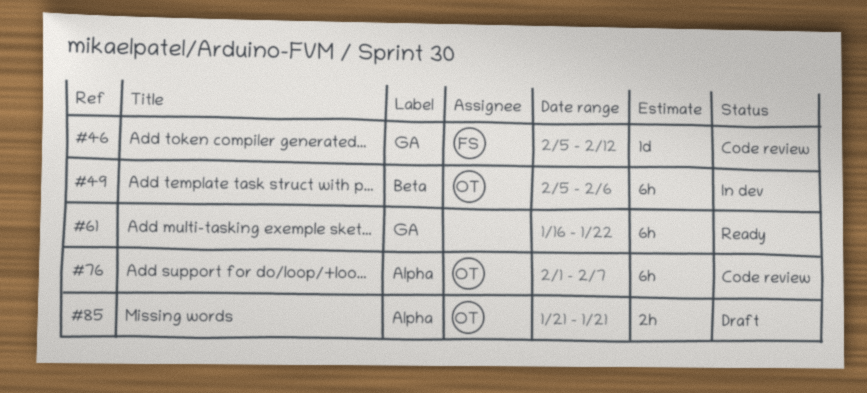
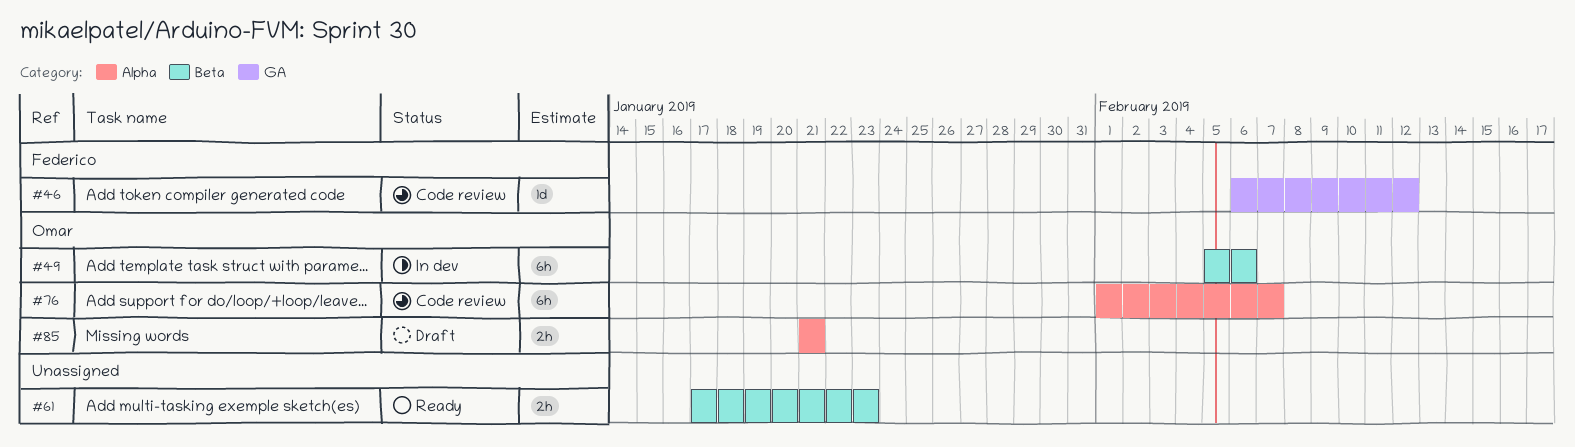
#46, start: Feb 5 -> Feb 6
#61, label: GA -> Beta
#61, estimate: 6h -> 2h
#61, start: Jan 16 -> Jan 17
#61, due: Jan 22 -> Jan 23

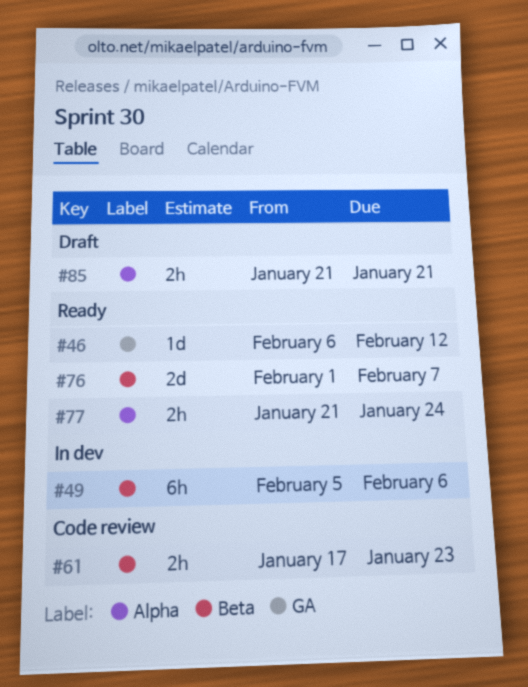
#46, status: Code review -> Ready
#61, status: Ready -> Code review
#76, status: Code review -> Ready
#76, label: Alpha -> Beta
#76, estimate: 6h -> 2d
#77: none -> present

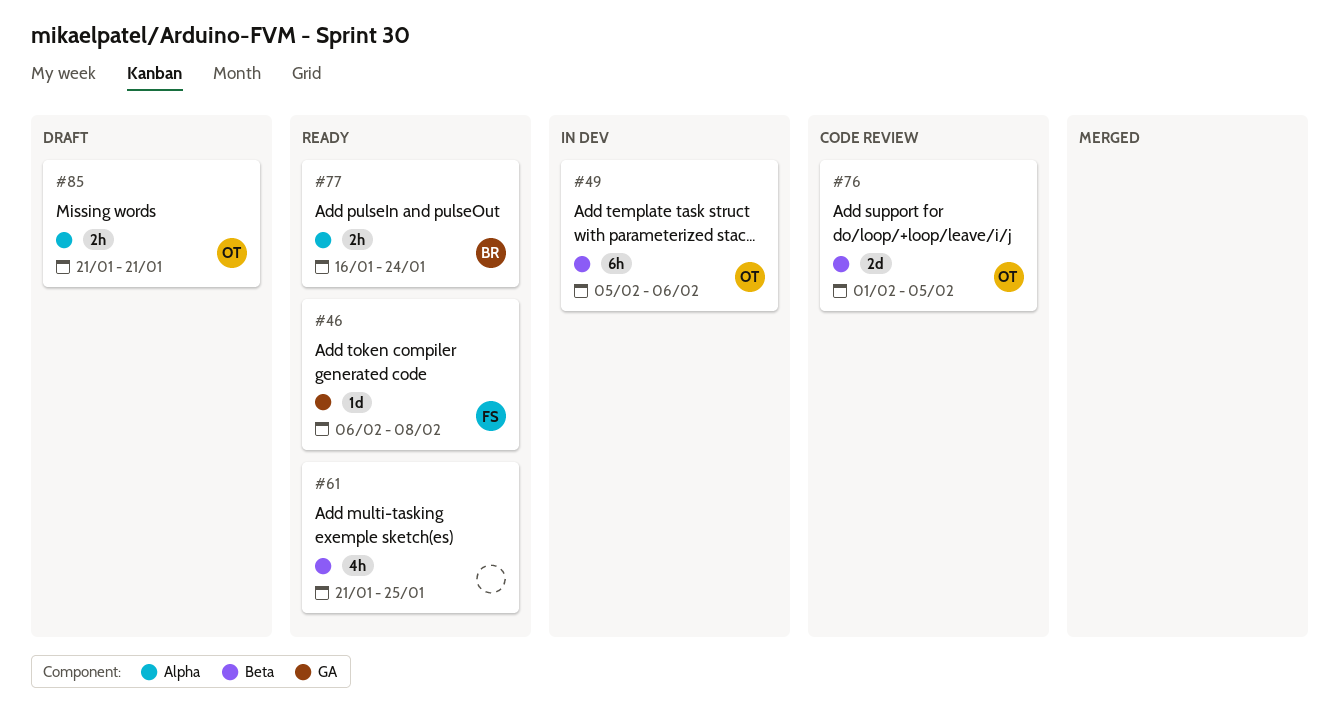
#46, due: Feb 12 -> Feb 8
#61, status: Code review -> Ready
#61, estimate: 2h -> 4h
#61, start: Jan 17 -> Jan 21
#61, due: Jan 23 -> Jan 25
#76, status: Ready -> Code review
#76, due: Feb 7 -> Feb 5
#77, start: Jan 21 -> Jan 16

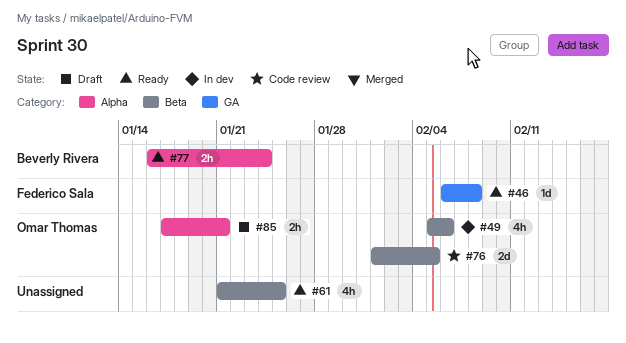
#49, estimate: 6h -> 4h
#85, start: Jan 21 -> Jan 17

